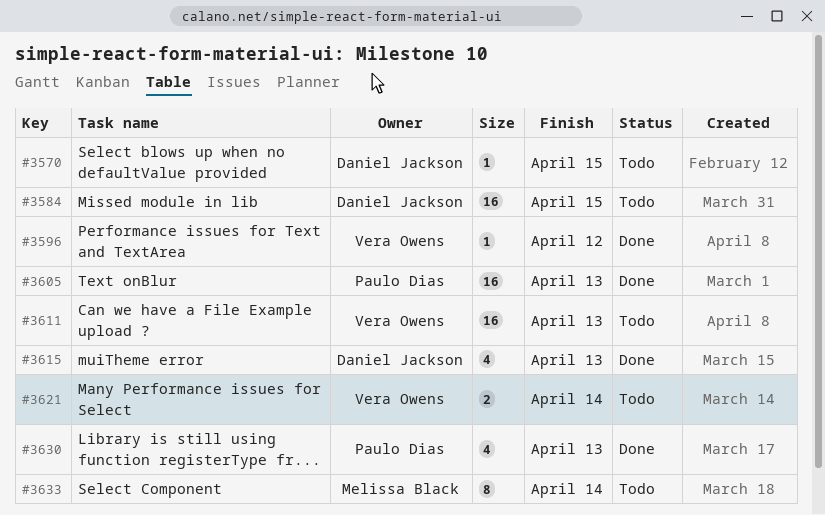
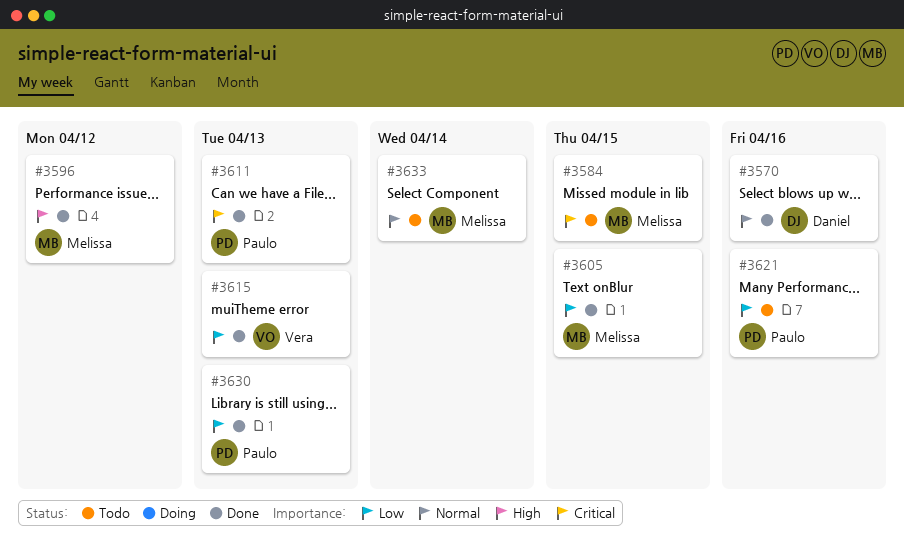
#3570, status: Todo -> Done
#3570, due: Apr 15 -> Apr 16
#3584, owner: Daniel Jackson -> Melissa Black
#3596, owner: Vera Owens -> Melissa Black
#3605, owner: Paulo Dias -> Melissa Black
#3605, due: Apr 13 -> Apr 15
#3611, status: Todo -> Done
#3611, owner: Vera Owens -> Paulo Dias
#3615, owner: Daniel Jackson -> Vera Owens
#3621, owner: Vera Owens -> Paulo Dias
#3621, due: Apr 14 -> Apr 16

